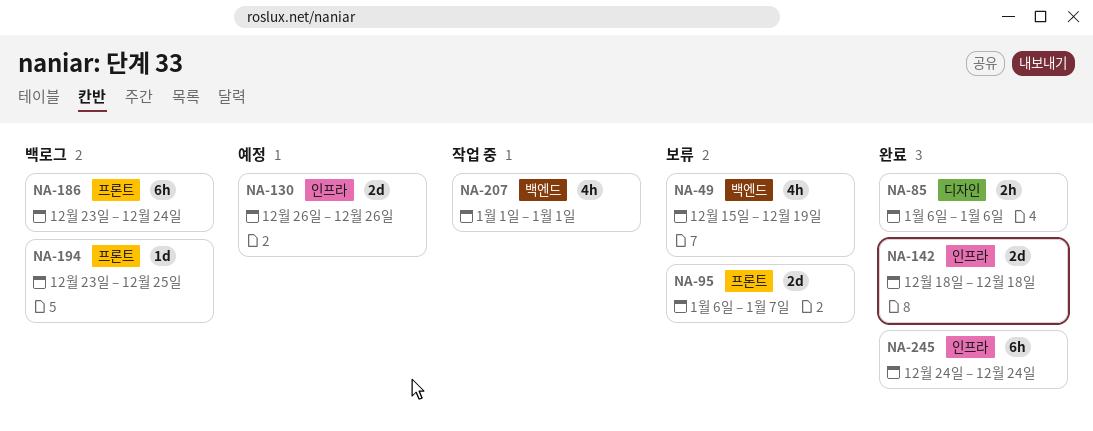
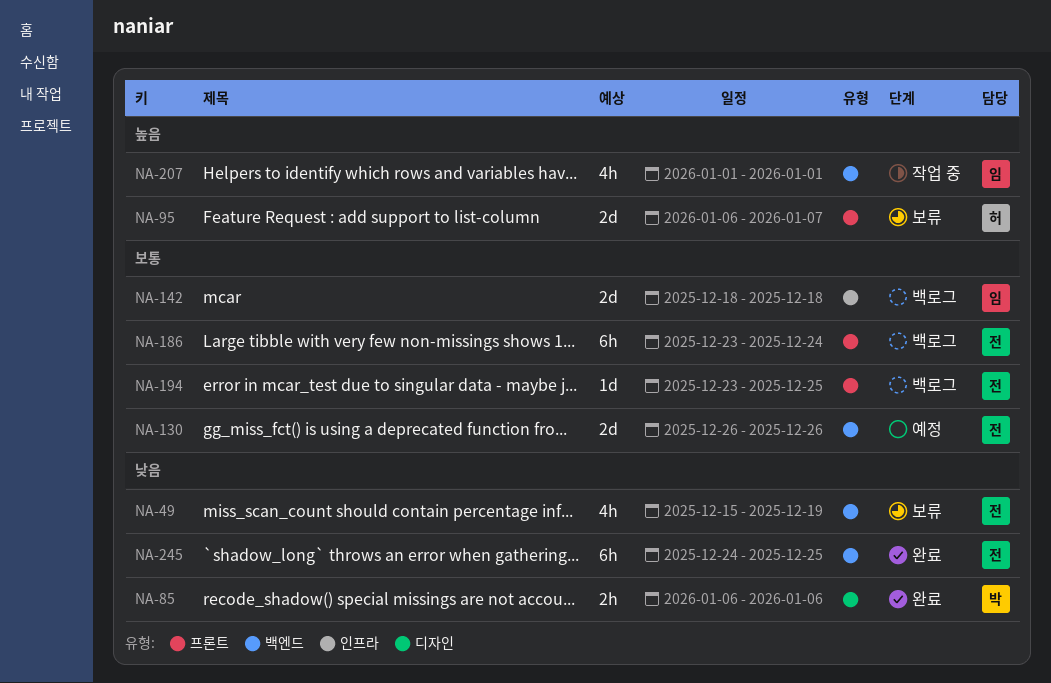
NA-130, label: 인프라 -> 백엔드
NA-142, status: 완료 -> 백로그
NA-245, label: 인프라 -> 백엔드
NA-245, due: Dec 24 -> Dec 25

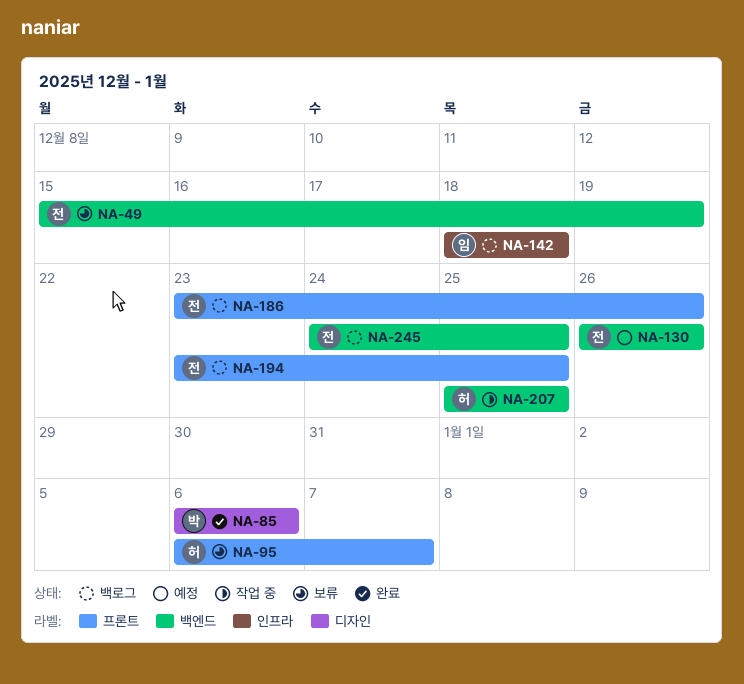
NA-186, due: Dec 24 -> Dec 26
NA-207, owner: 임 -> 허
NA-207, start: Jan 1 -> Dec 25
NA-207, due: Jan 1 -> Dec 25
NA-245, status: 완료 -> 백로그

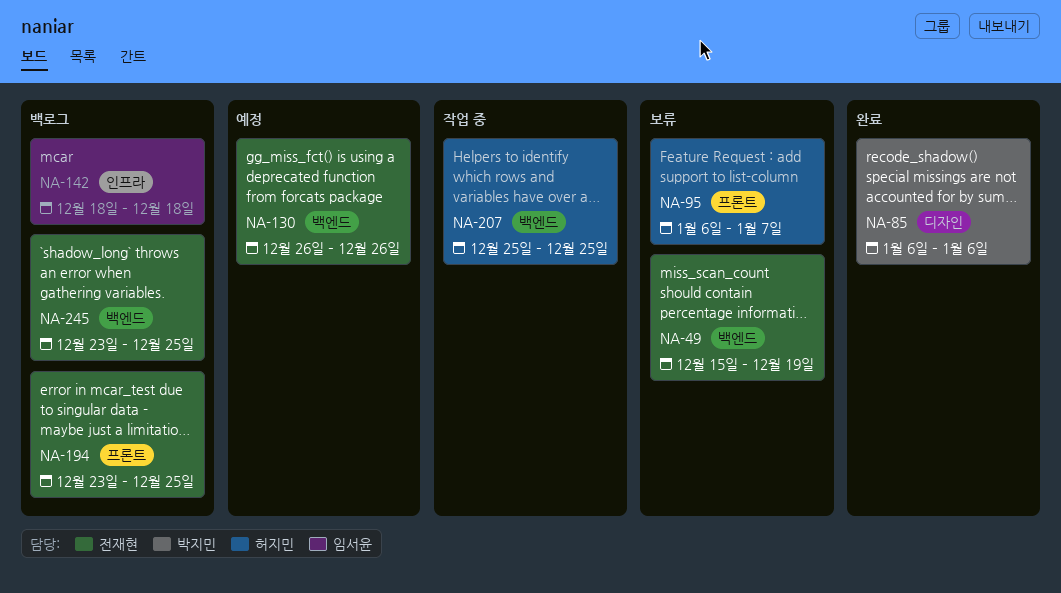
NA-186: present -> none
NA-245, start: Dec 24 -> Dec 23

